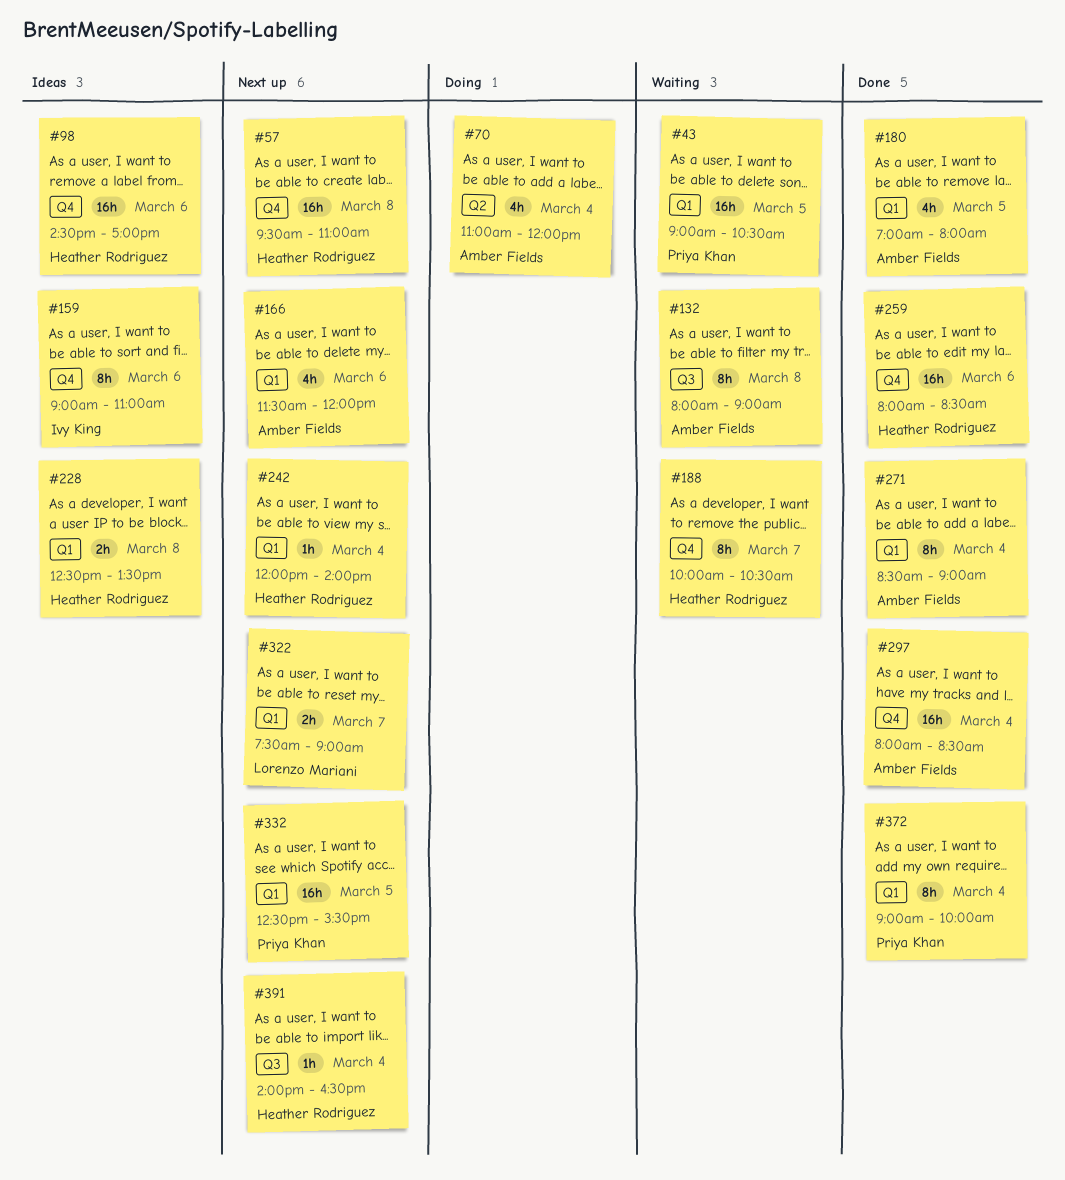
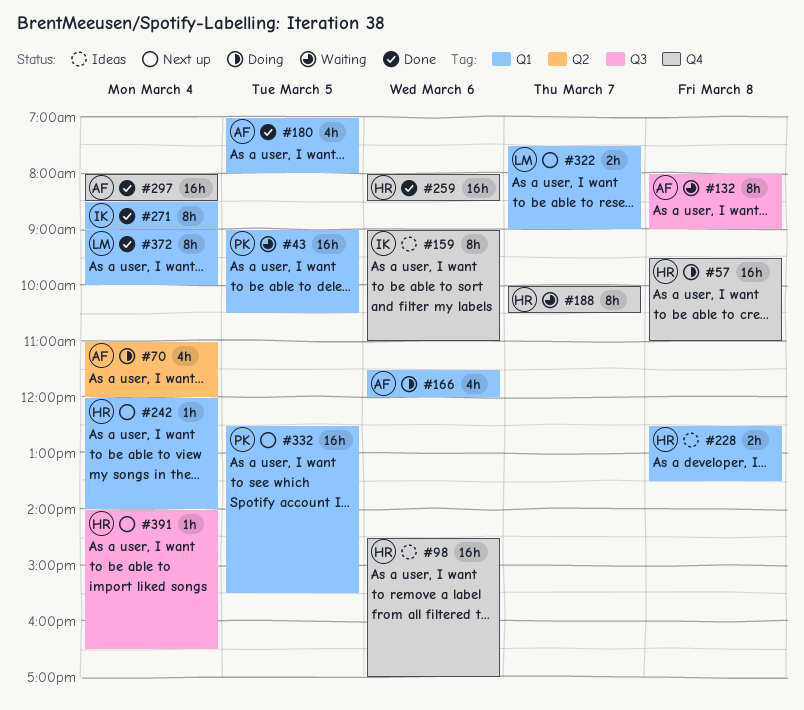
#57, status: Next up -> Doing
#166, status: Next up -> Doing
#271, owner: Amber Fields -> Ivy King
#372, owner: Priya Khan -> Lorenzo Mariani

